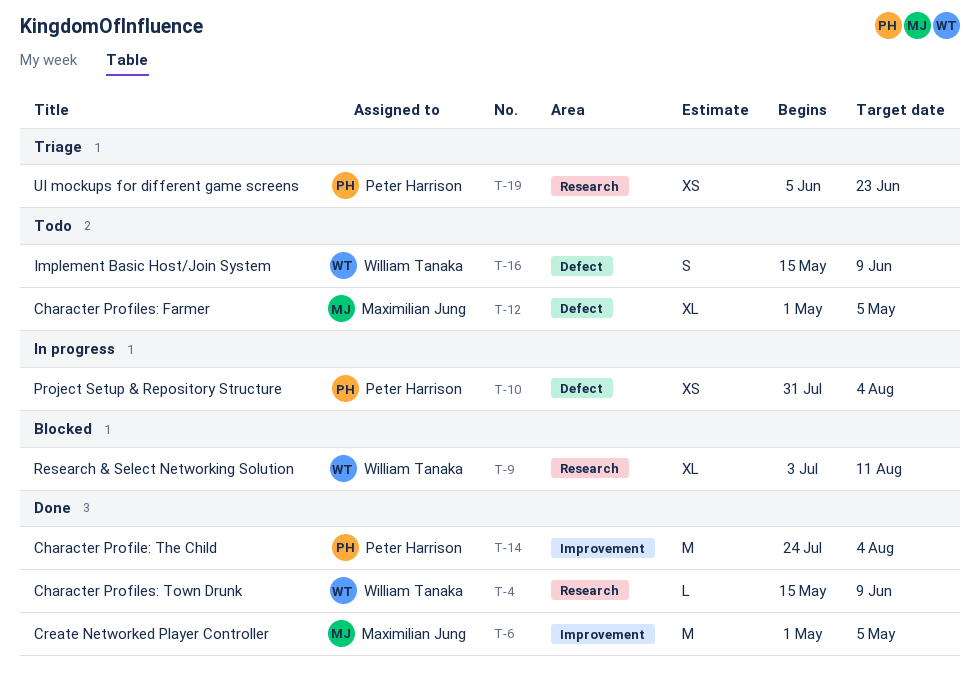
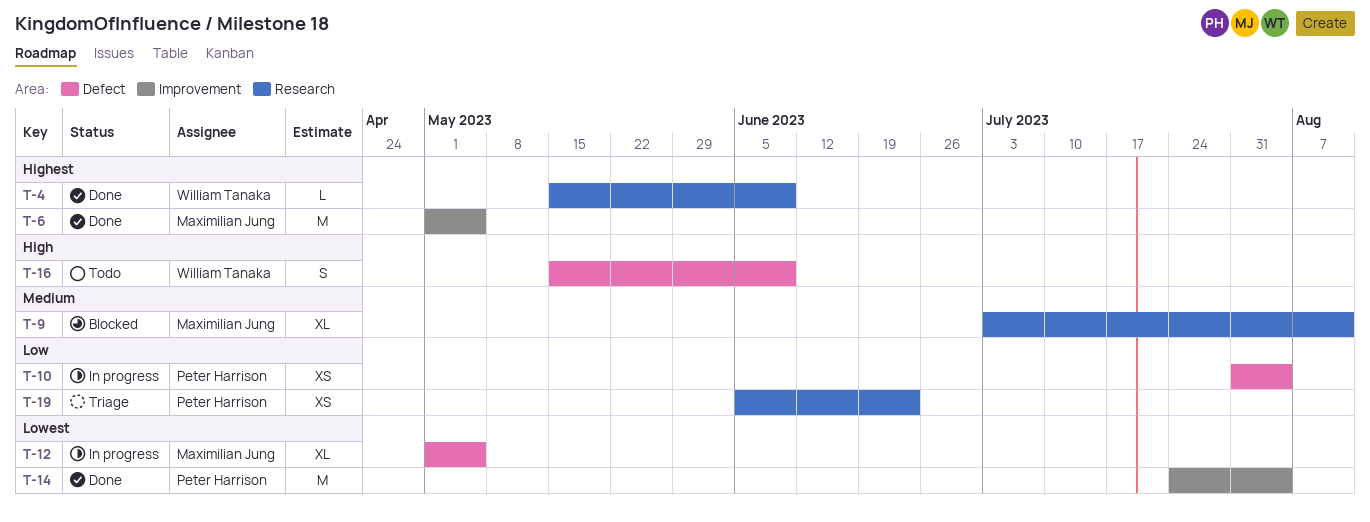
T-9, owner: William Tanaka -> Maximilian Jung
T-12, status: Todo -> In progress

